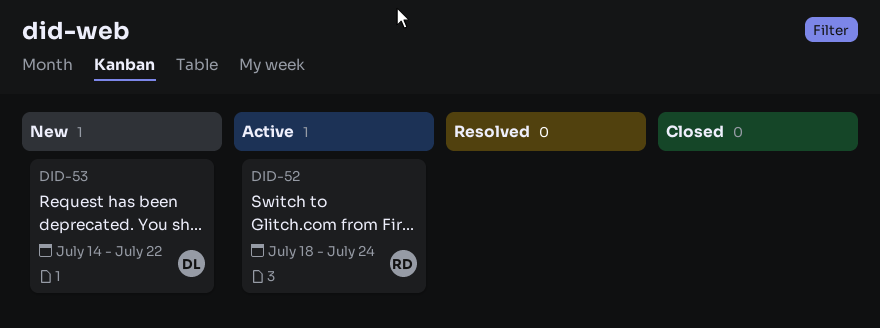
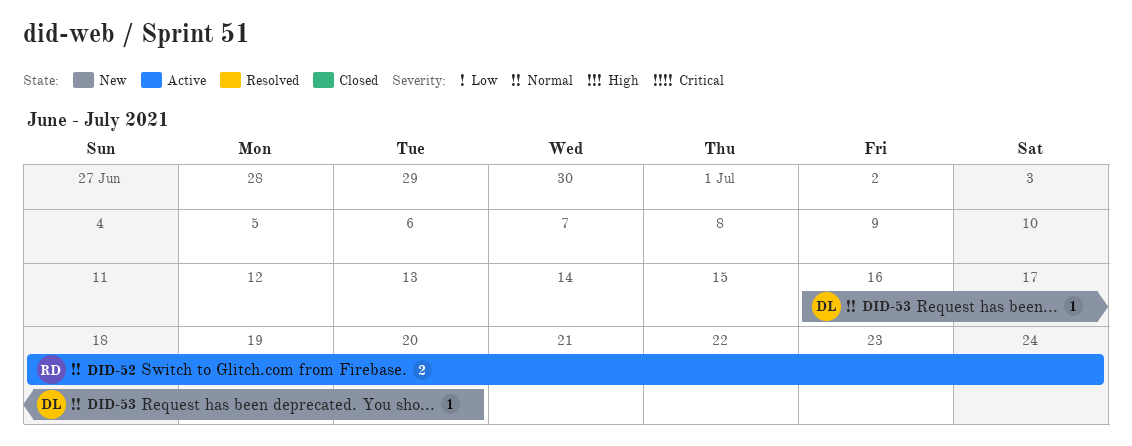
DID-53, start: Jul 14 -> Jul 16
DID-53, due: Jul 22 -> Jul 20

